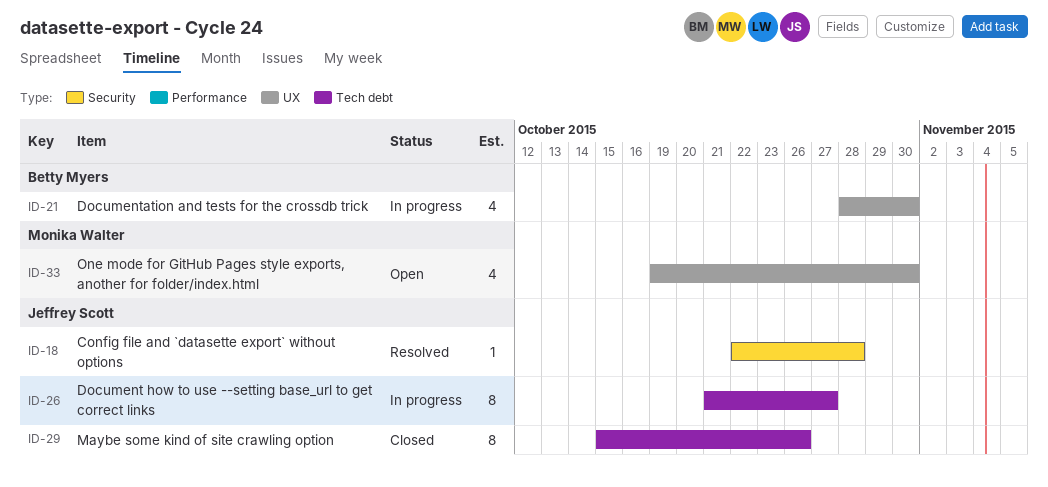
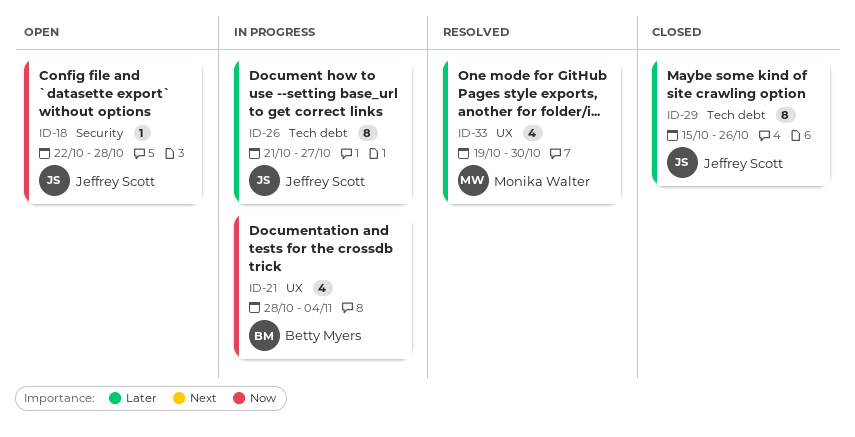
ID-18, status: Resolved -> Open
ID-21, due: Oct 30 -> Nov 4
ID-33, status: Open -> Resolved

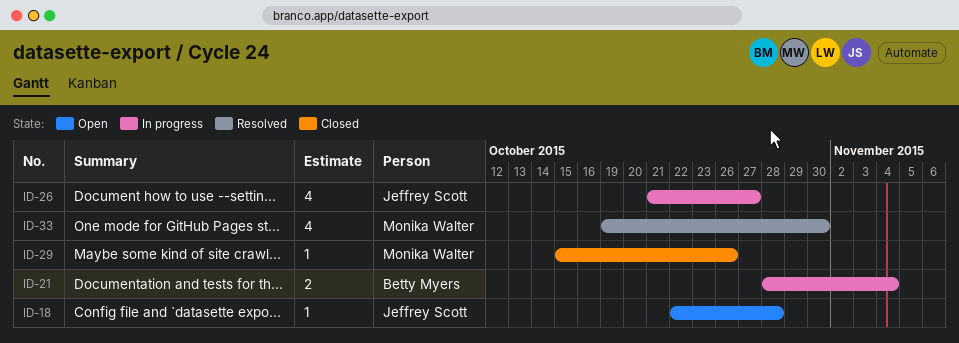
ID-21, estimate: 4 -> 2
ID-26, estimate: 8 -> 4
ID-29, owner: Jeffrey Scott -> Monika Walter
ID-29, estimate: 8 -> 1

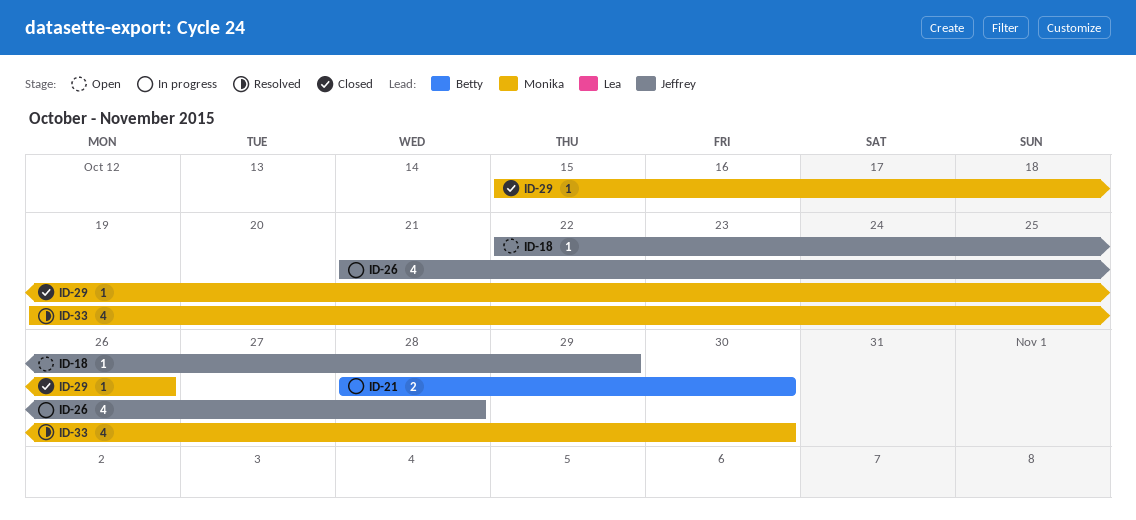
ID-18, due: Oct 28 -> Oct 29
ID-21, due: Nov 4 -> Oct 30
ID-26, due: Oct 27 -> Oct 28

